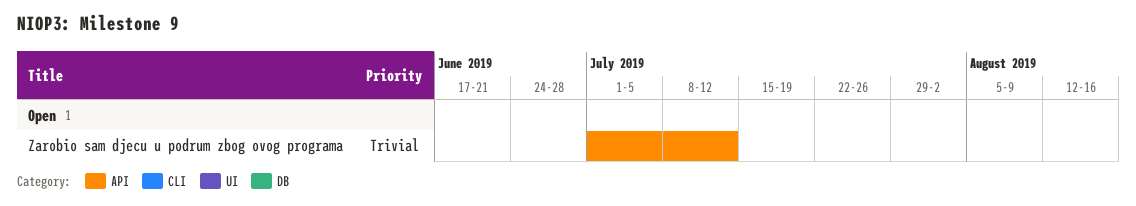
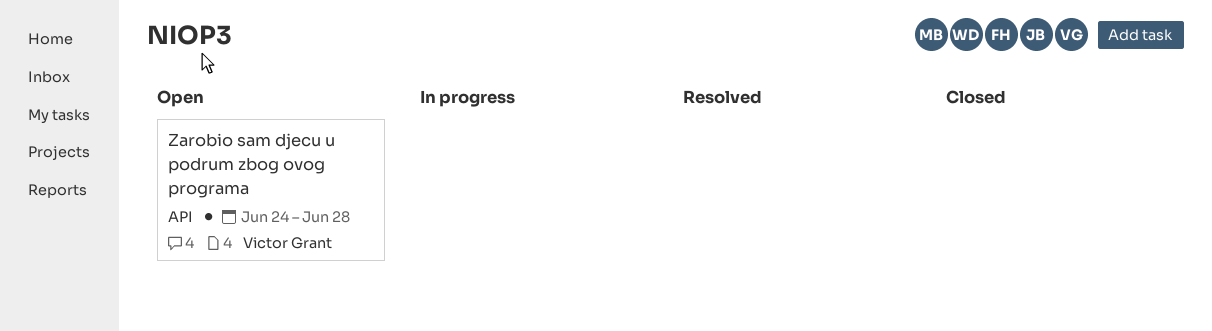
Zarobio sam djecu u podrum zbog ovog programa, start: Jul 1 -> Jun 24
Zarobio sam djecu u podrum zbog ovog programa, due: Jul 12 -> Jun 28

